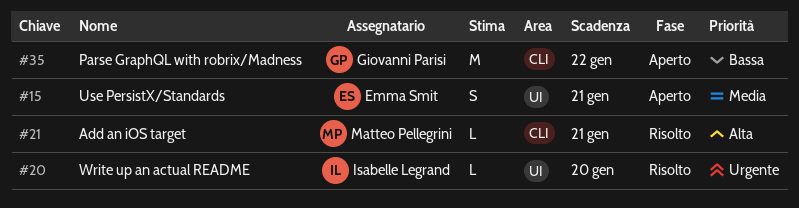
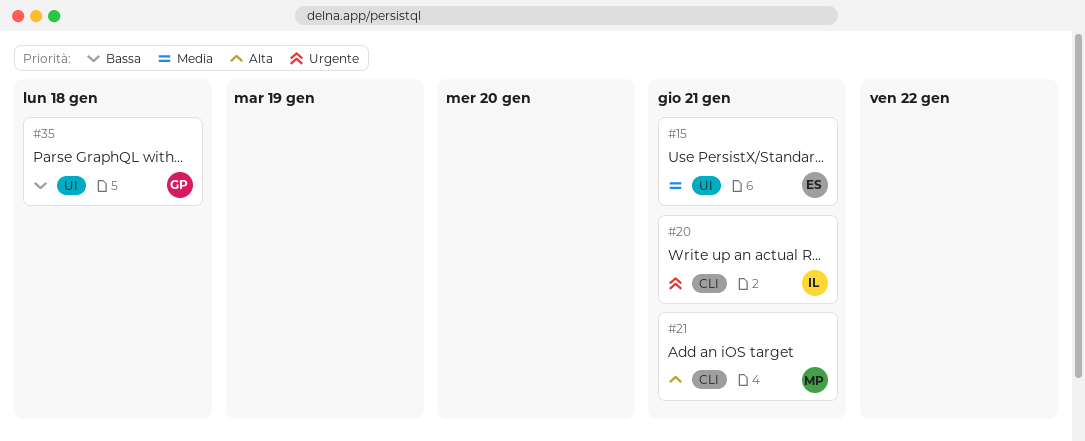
#20, label: UI -> CLI
#20, due: Jan 20 -> Jan 21
#35, label: CLI -> UI
#35, due: Jan 22 -> Jan 18

